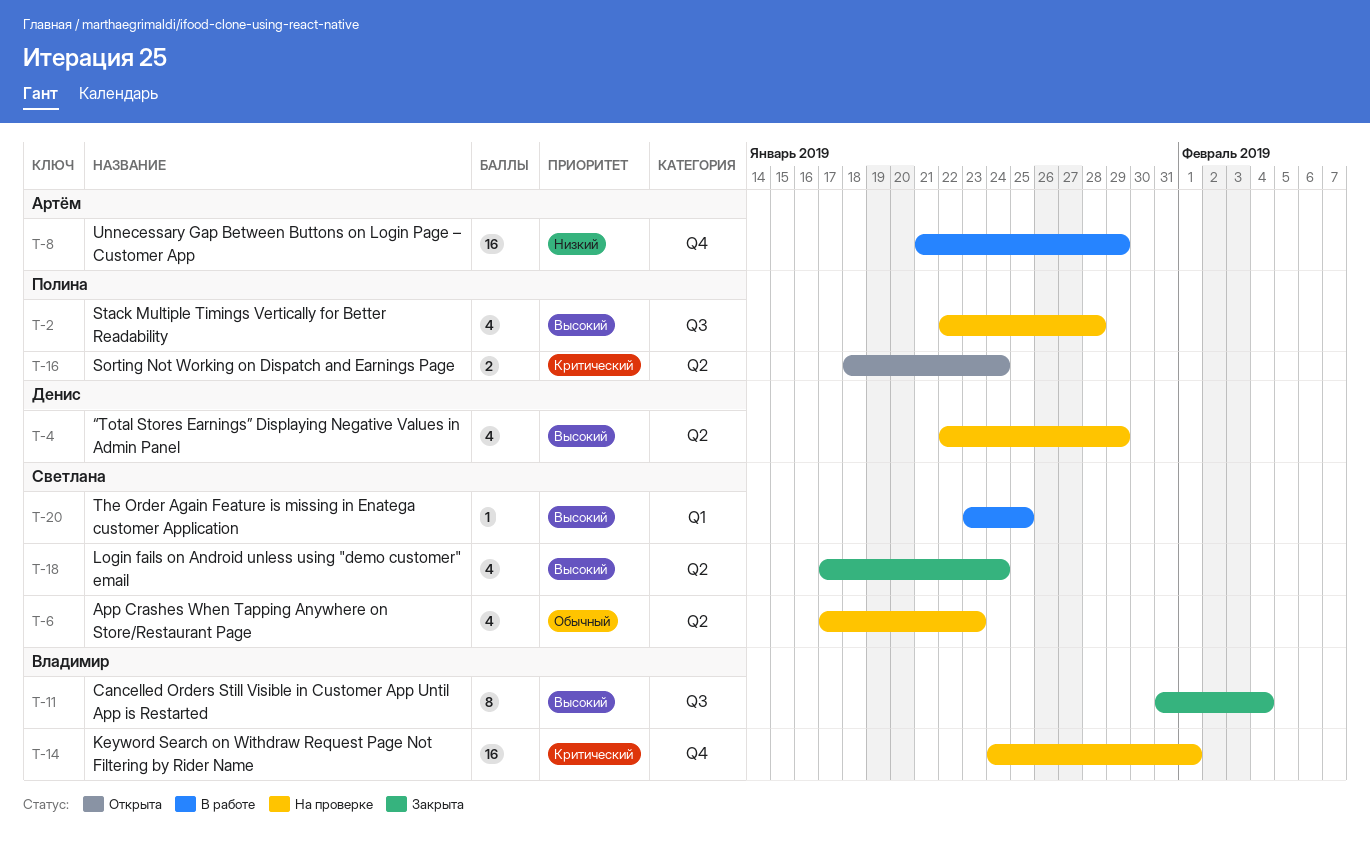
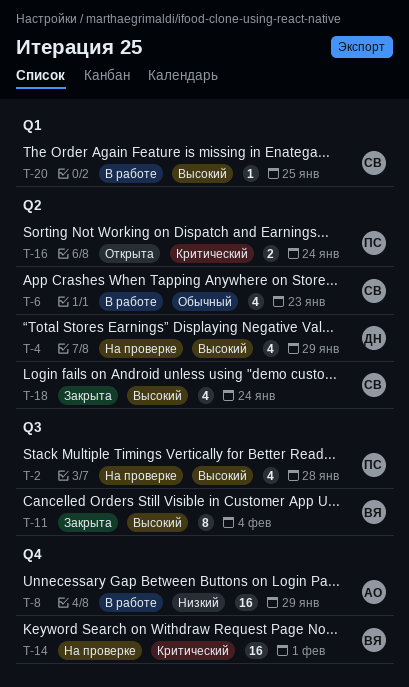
T-6, status: На проверке -> В работе

